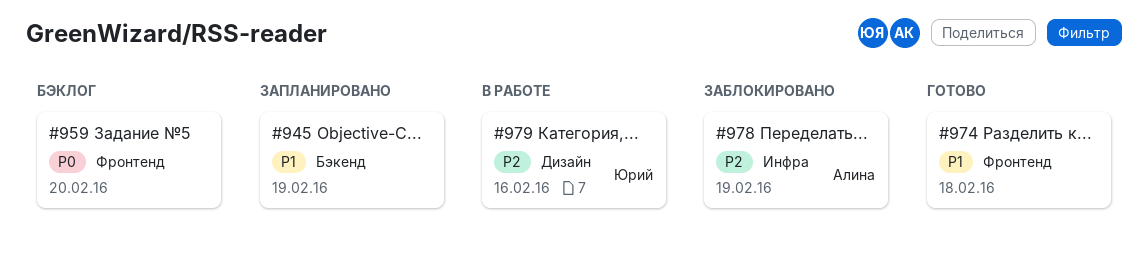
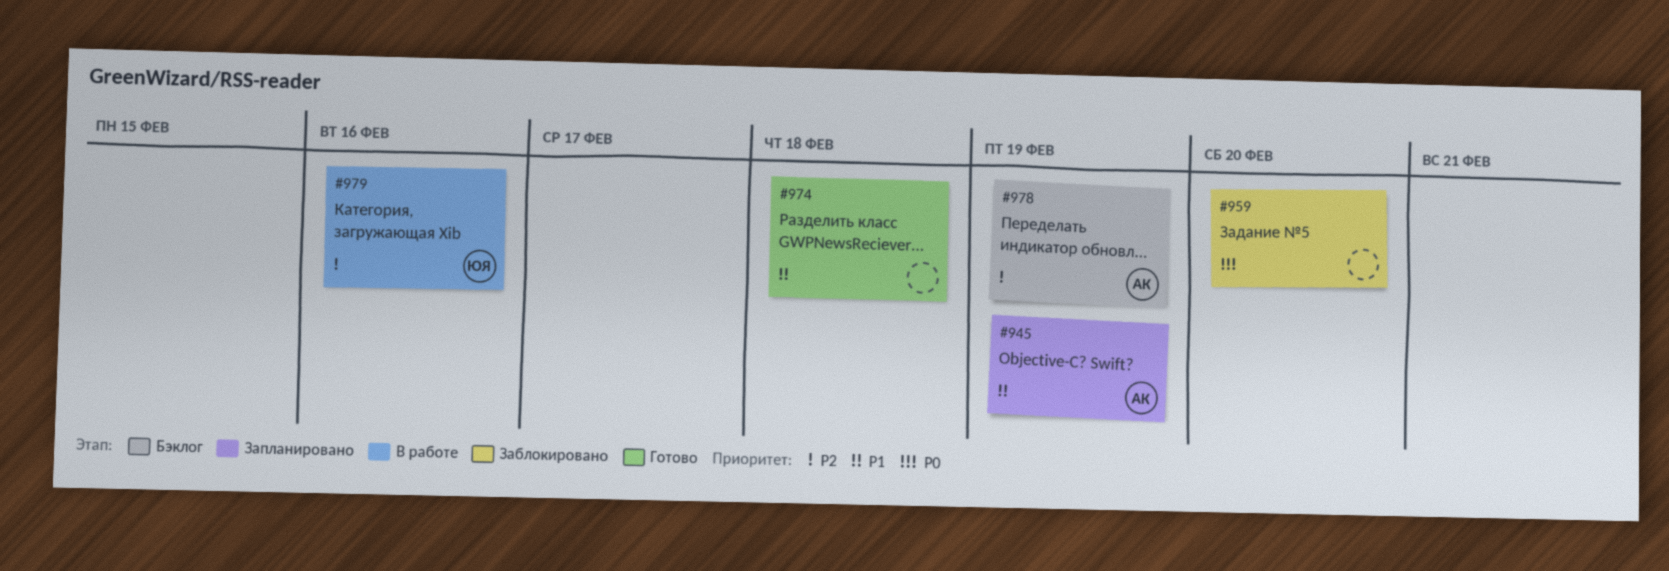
#945, owner: none -> Алина
#959, status: Бэклог -> Заблокировано
#978, status: Заблокировано -> Бэклог

